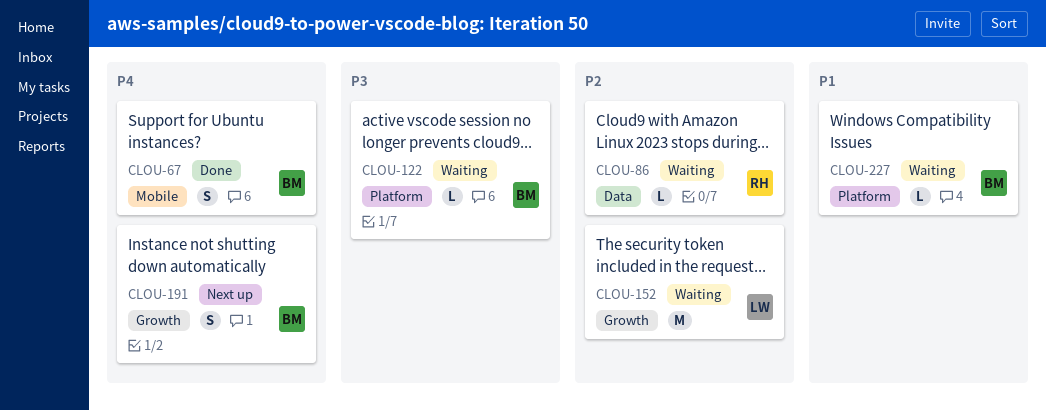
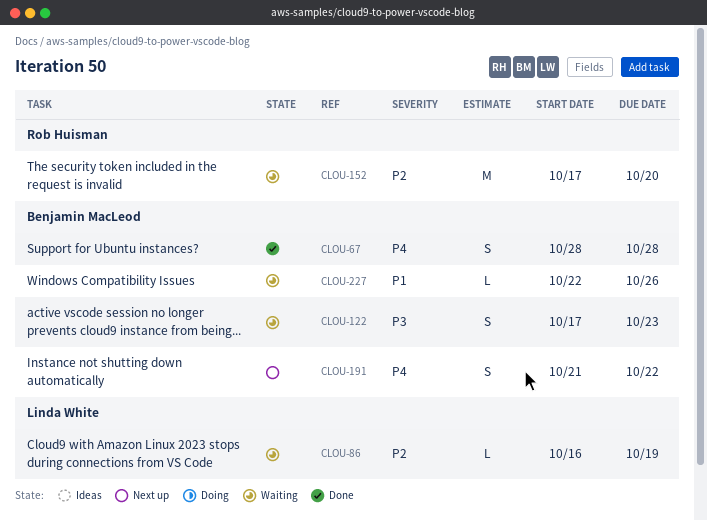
CLOU-86, owner: Rob Huisman -> Linda White
CLOU-122, estimate: L -> S
CLOU-152, owner: Linda White -> Rob Huisman

